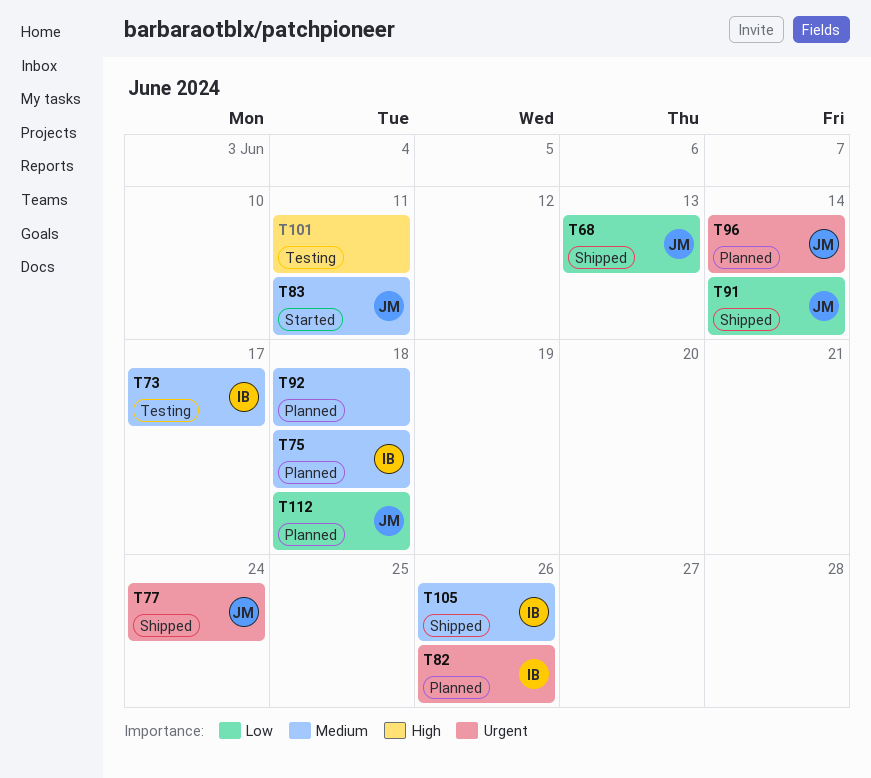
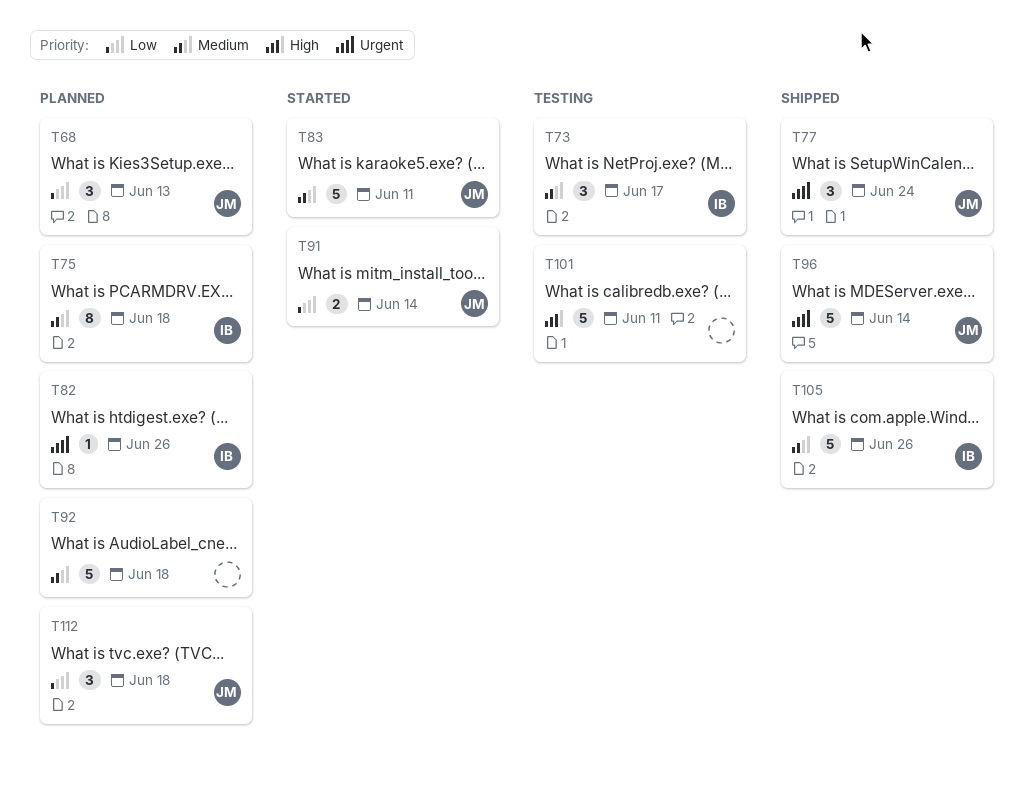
T68, status: Shipped -> Planned
T91, status: Shipped -> Started
T96, status: Planned -> Shipped

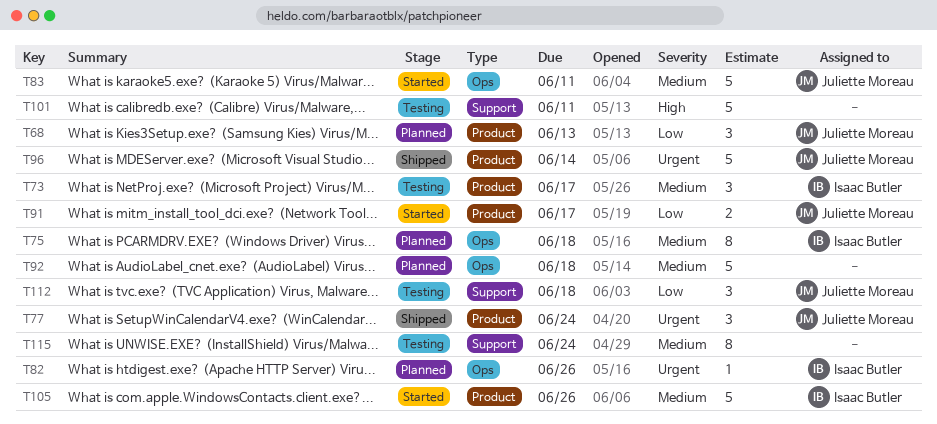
T91, due: Jun 14 -> Jun 17
T105, status: Shipped -> Started
T112, status: Planned -> Testing
T115: none -> present

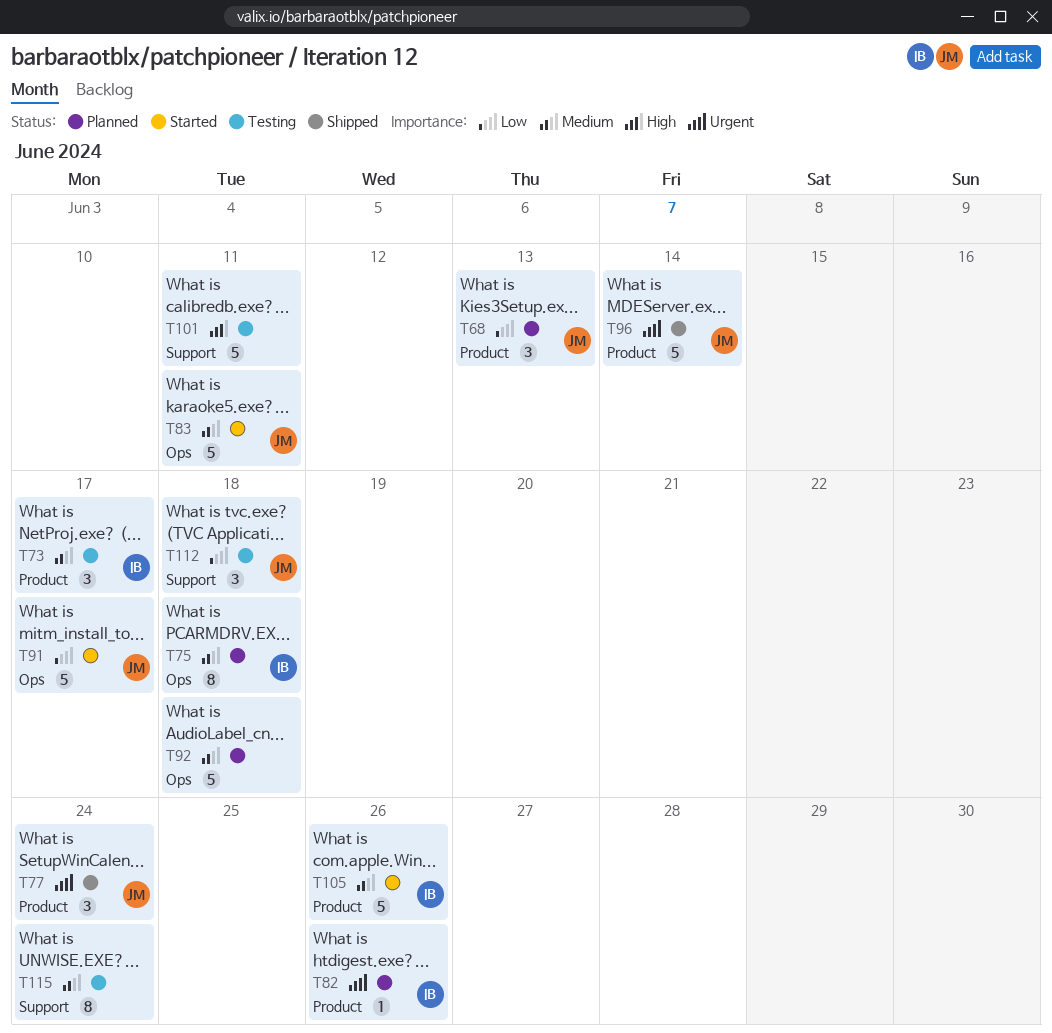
T82, label: Ops -> Product
T91, label: Product -> Ops
T91, estimate: 2 -> 5

